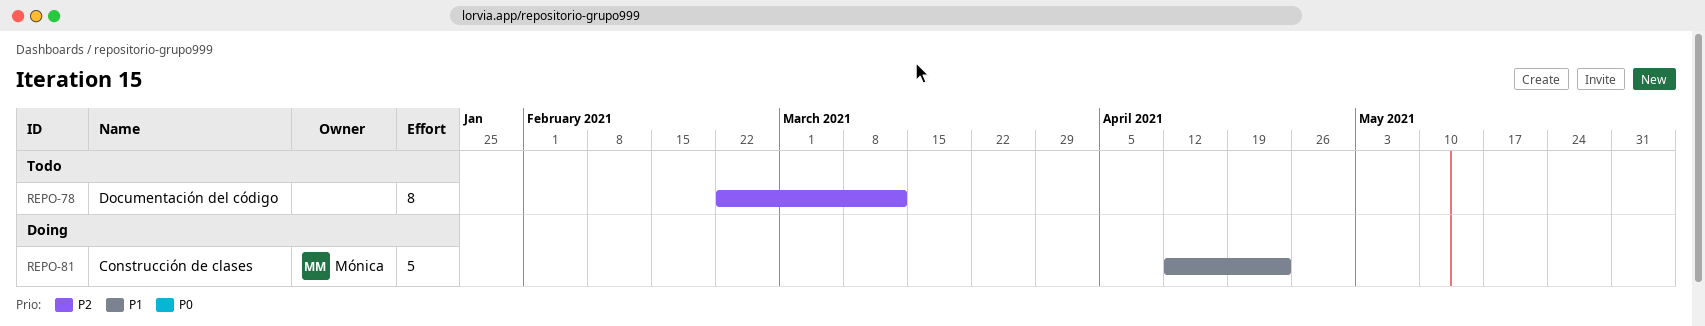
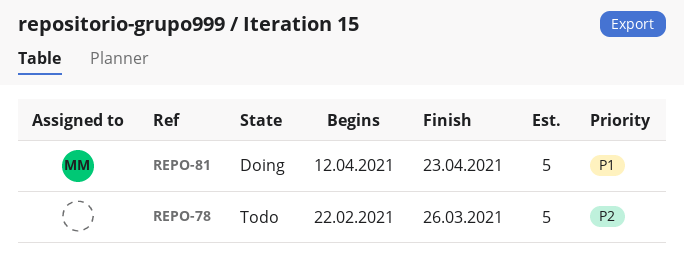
REPO-78, estimate: 8 -> 5
REPO-78, due: Mar 12 -> Mar 26

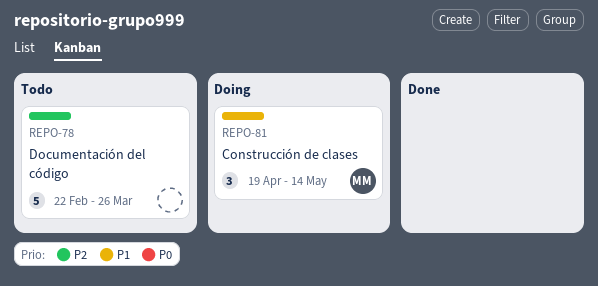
REPO-81, estimate: 5 -> 3
REPO-81, start: Apr 12 -> Apr 19
REPO-81, due: Apr 23 -> May 14

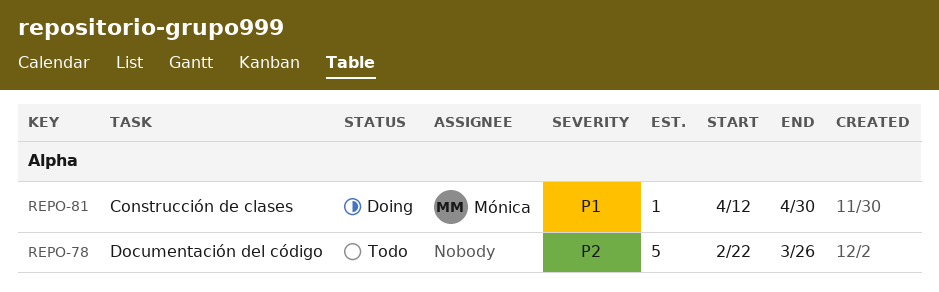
REPO-81, estimate: 3 -> 1
REPO-81, start: Apr 19 -> Apr 12
REPO-81, due: May 14 -> Apr 30

